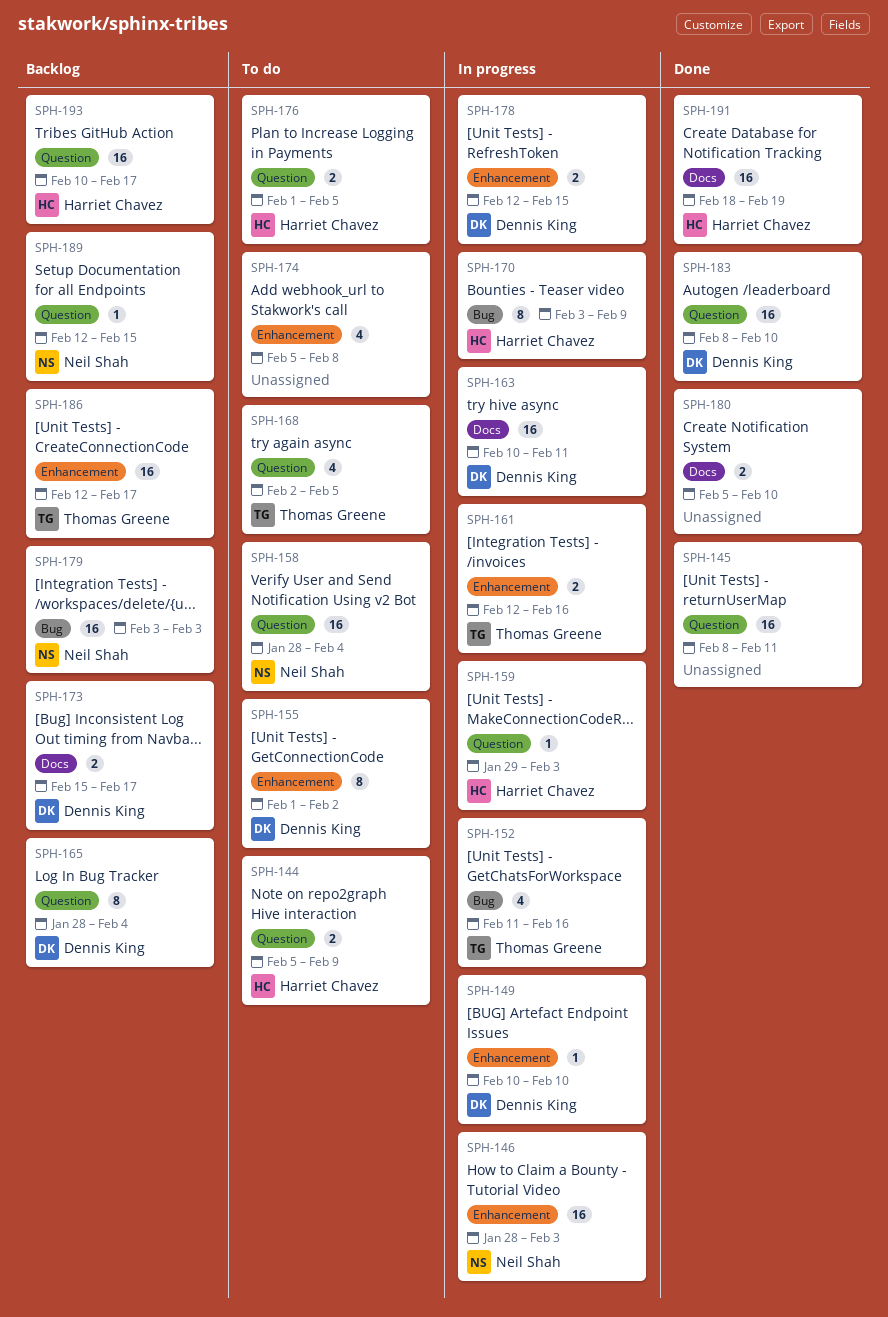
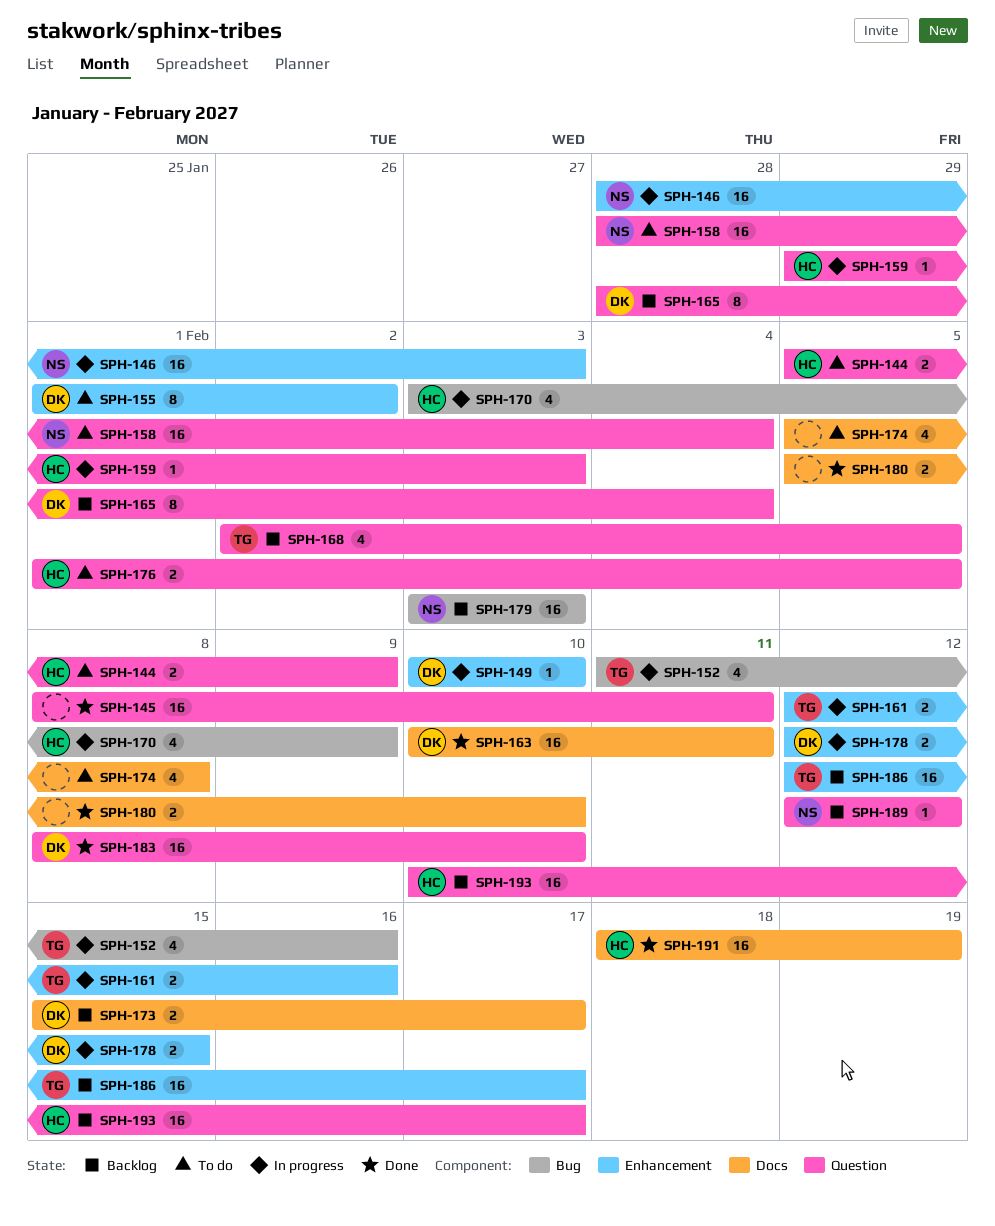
SPH-163, status: In progress -> Done
SPH-168, status: To do -> Backlog
SPH-170, estimate: 8 -> 4
SPH-174, label: Enhancement -> Docs
SPH-189, due: Feb 15 -> Feb 12

